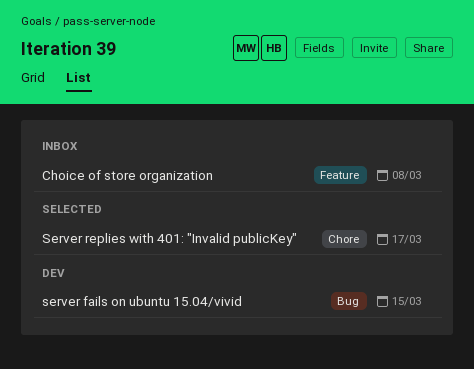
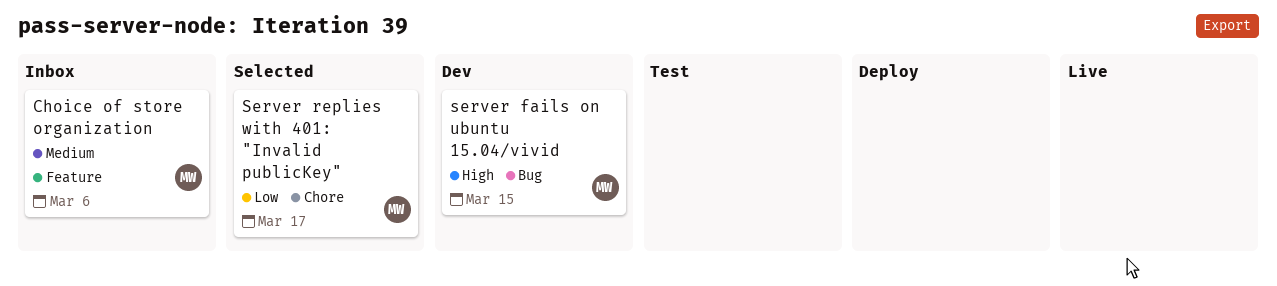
Choice of store organization, due: Mar 8 -> Mar 6

